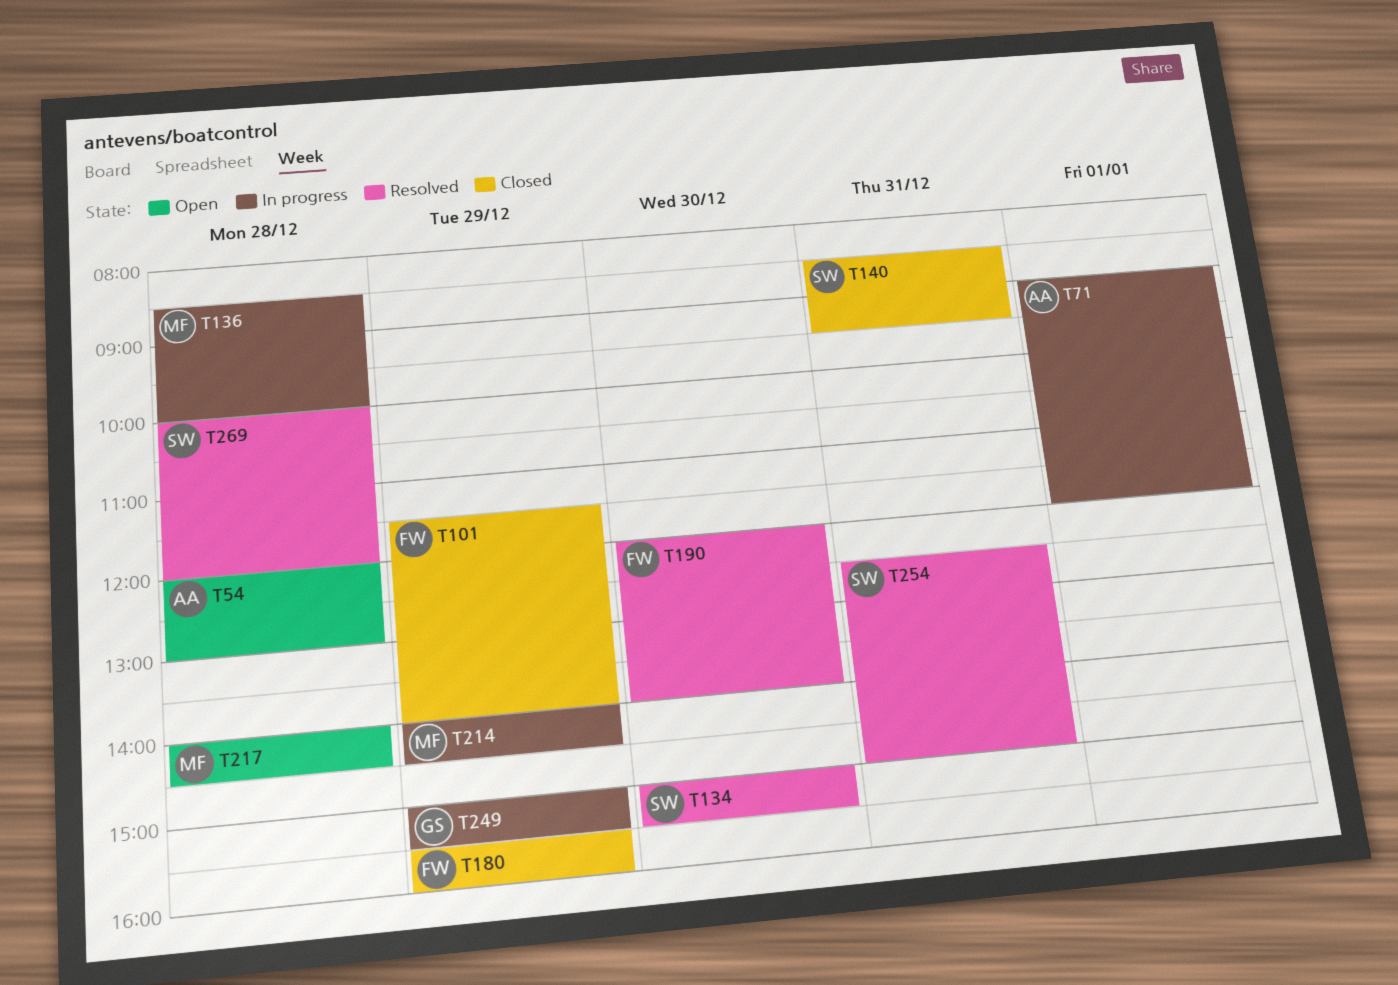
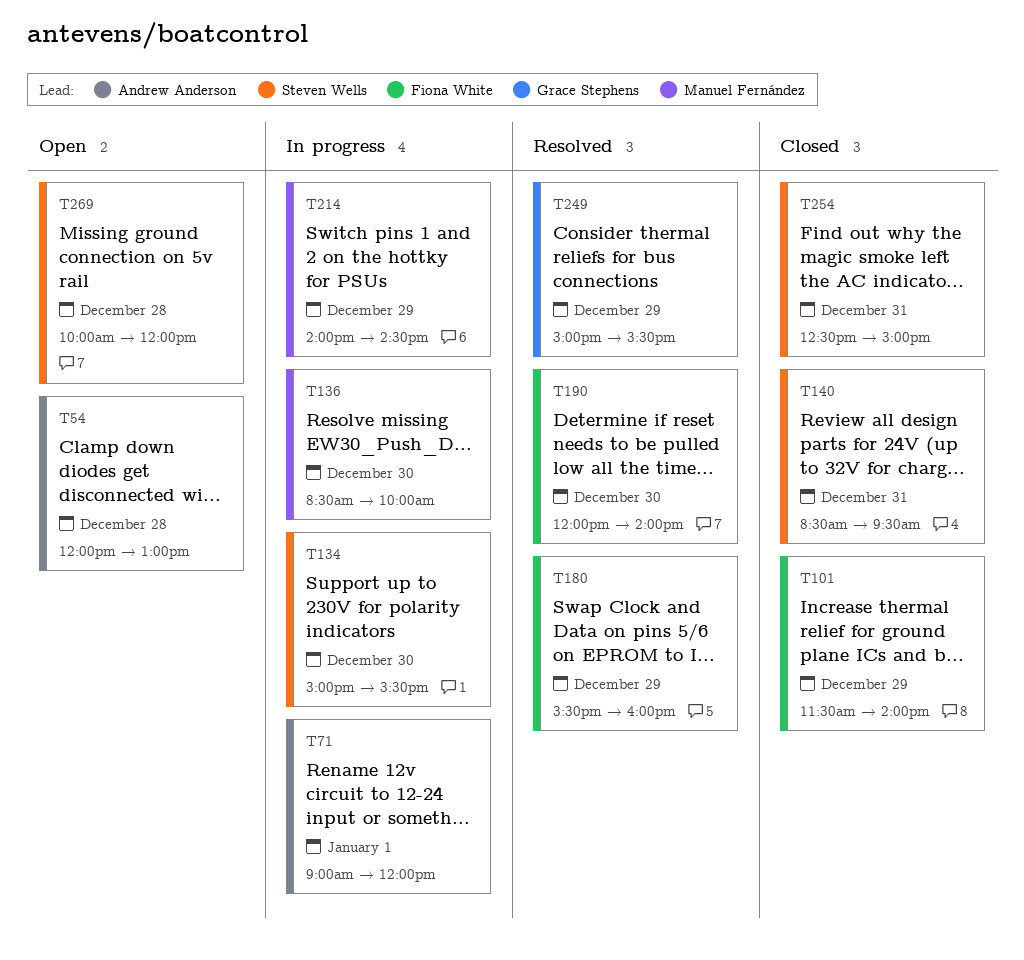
T134, status: Resolved -> In progress
T136, day: Dec 28 -> Dec 30
T180, status: Closed -> Resolved
T217: present -> none
T249, status: In progress -> Resolved
T254, status: Resolved -> Closed
T269, status: Resolved -> Open

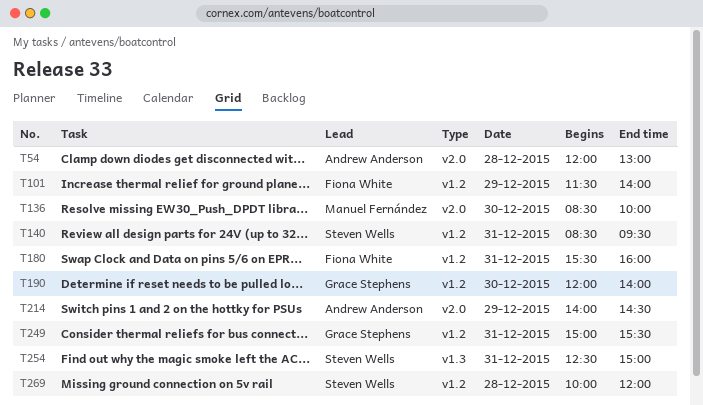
T71: present -> none
T134: present -> none
T180, day: Dec 29 -> Dec 31
T190, owner: Fiona White -> Grace Stephens
T214, owner: Manuel Fernández -> Andrew Anderson
T249, day: Dec 29 -> Dec 31

